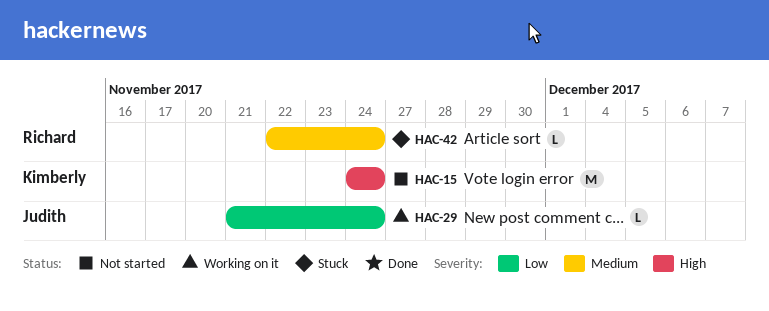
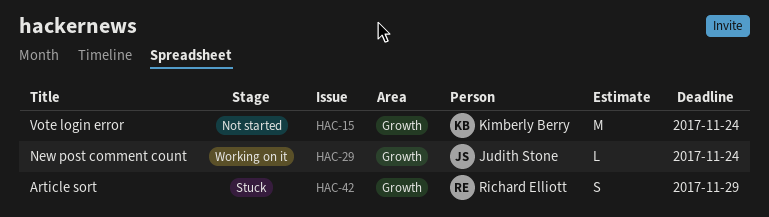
HAC-42, estimate: L -> S
HAC-42, due: Nov 24 -> Nov 29

